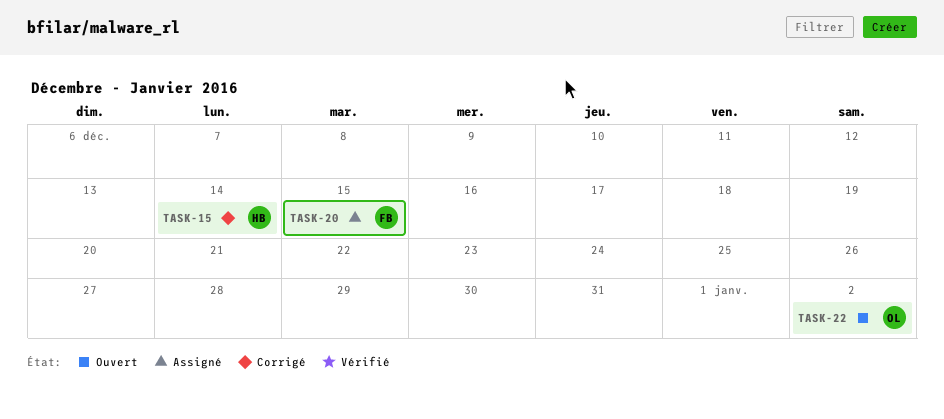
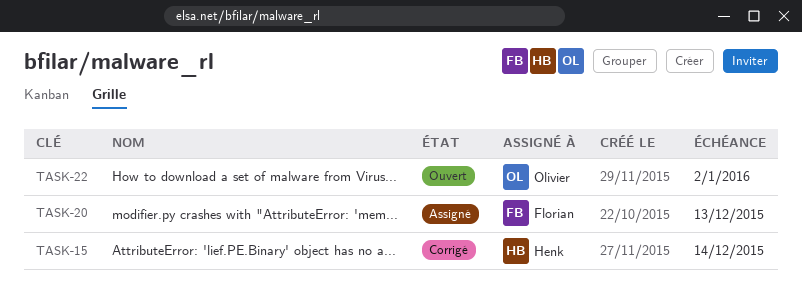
TASK-20, due: Dec 15 -> Dec 13

